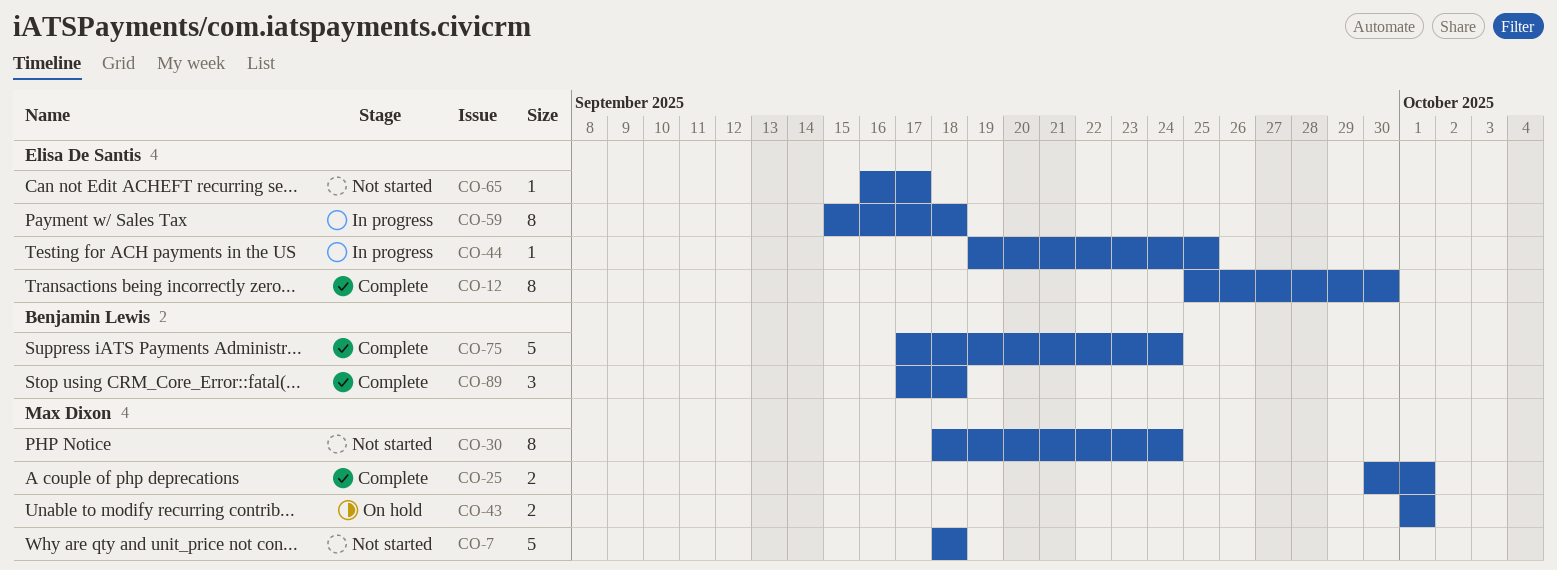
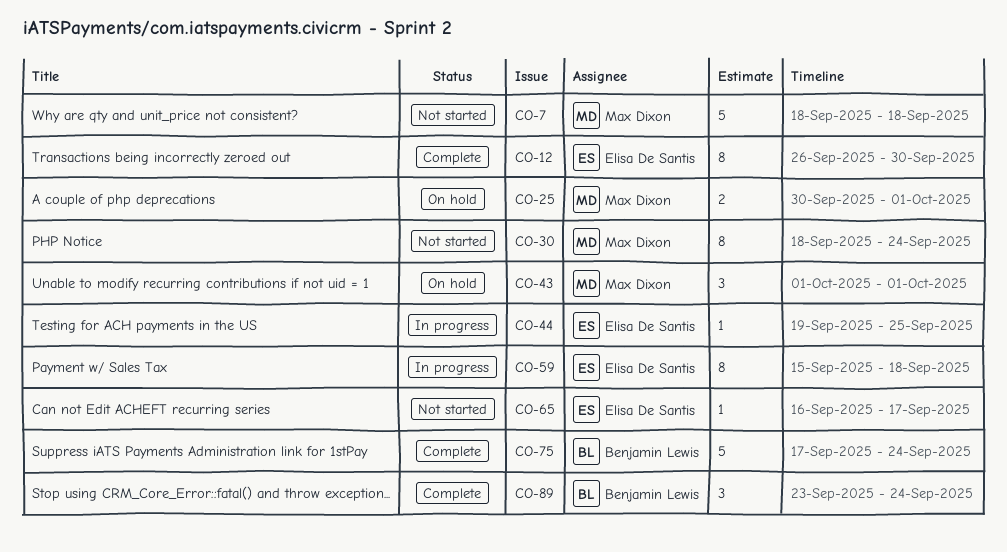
CO-12, start: Sep 25 -> Sep 26
CO-25, status: Complete -> On hold
CO-43, estimate: 2 -> 3
CO-89, start: Sep 17 -> Sep 23
CO-89, due: Sep 18 -> Sep 24

